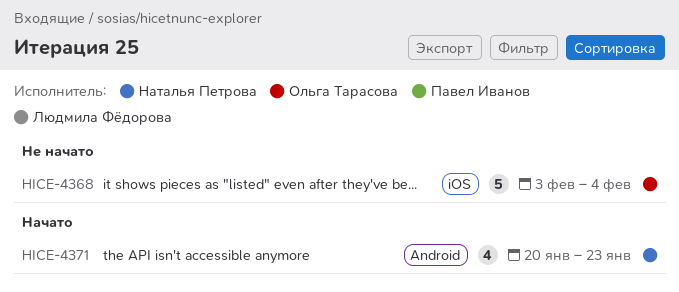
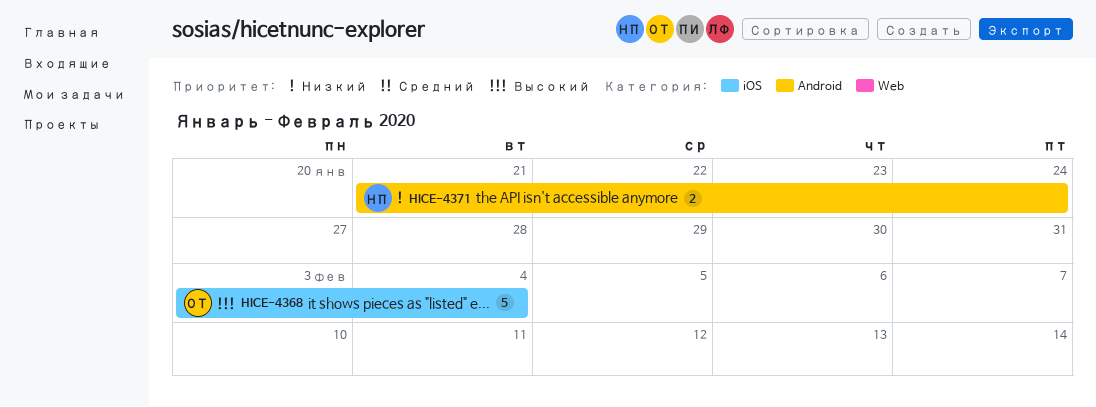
HICE-4371, estimate: 4 -> 2
HICE-4371, start: Jan 20 -> Jan 21
HICE-4371, due: Jan 23 -> Jan 24

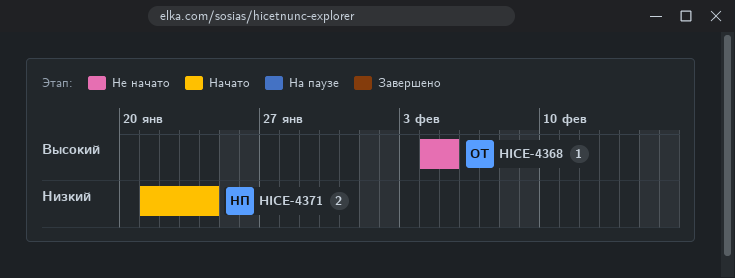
HICE-4368, estimate: 5 -> 1
HICE-4368, start: Feb 3 -> Feb 4
HICE-4368, due: Feb 4 -> Feb 5

